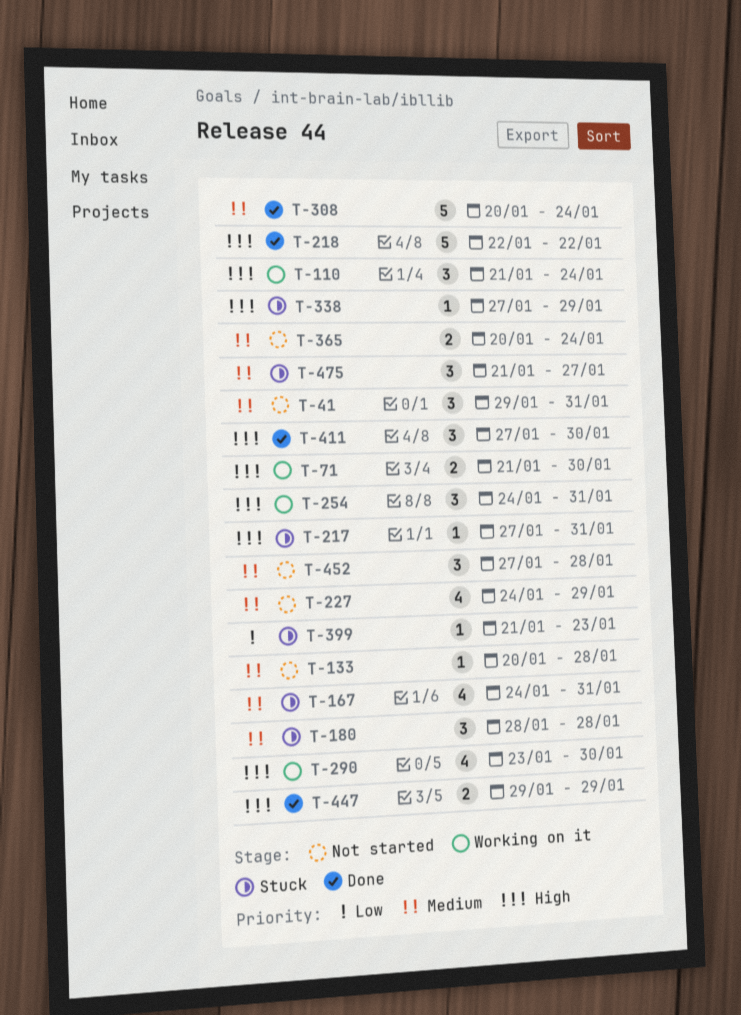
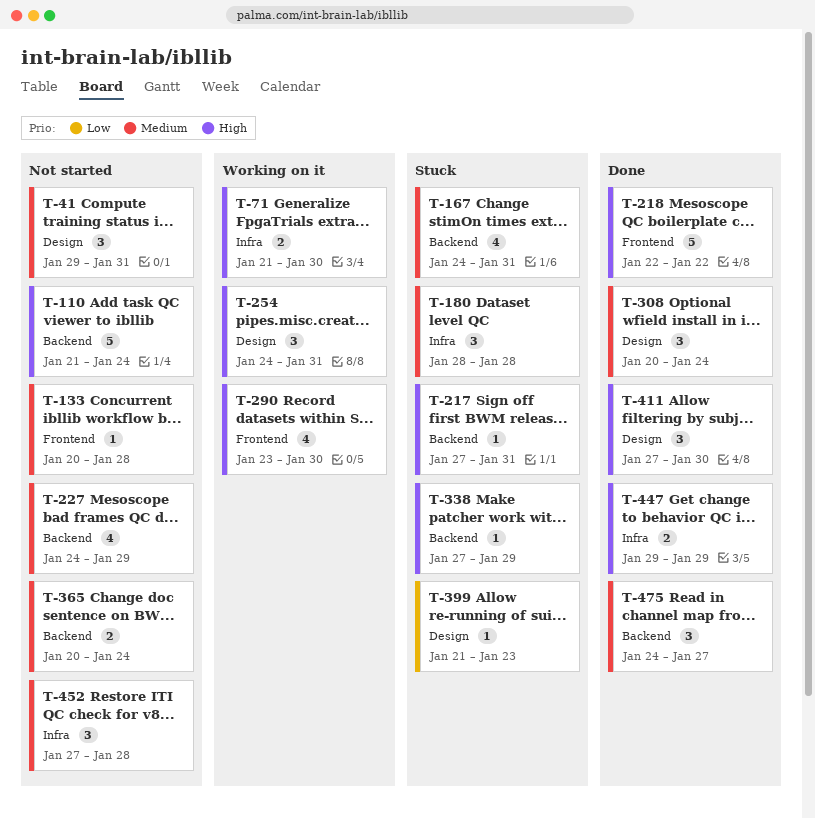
T-110, status: Working on it -> Not started
T-110, estimate: 3 -> 5
T-308, estimate: 5 -> 3
T-475, status: Stuck -> Done
T-475, start: Jan 21 -> Jan 24

